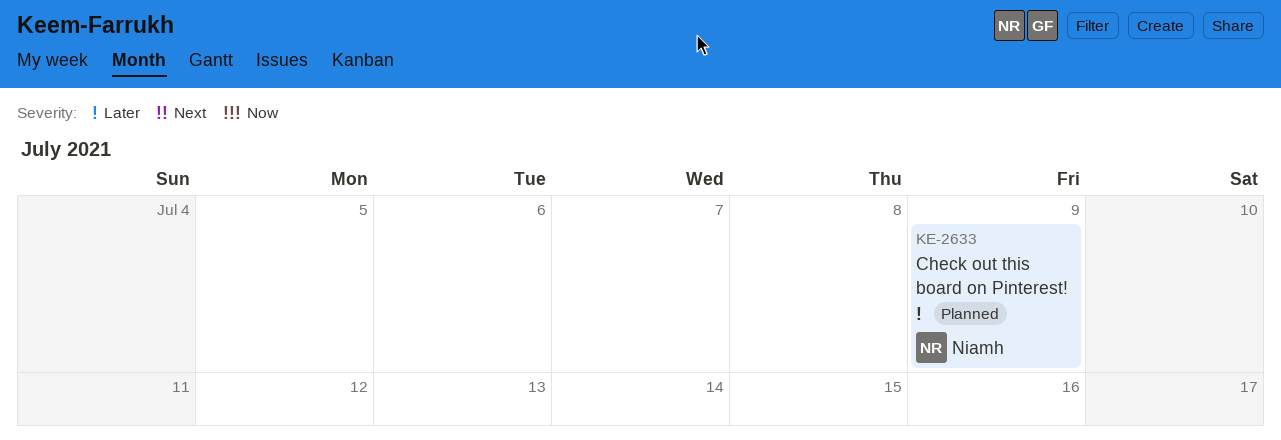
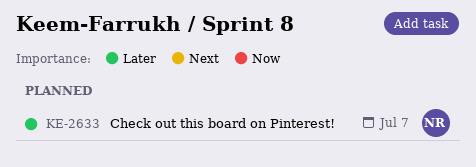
KE-2633, due: Jul 9 -> Jul 7

